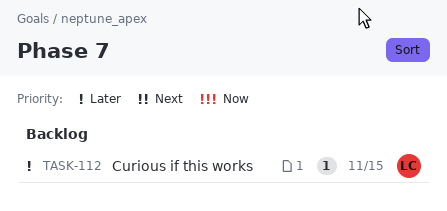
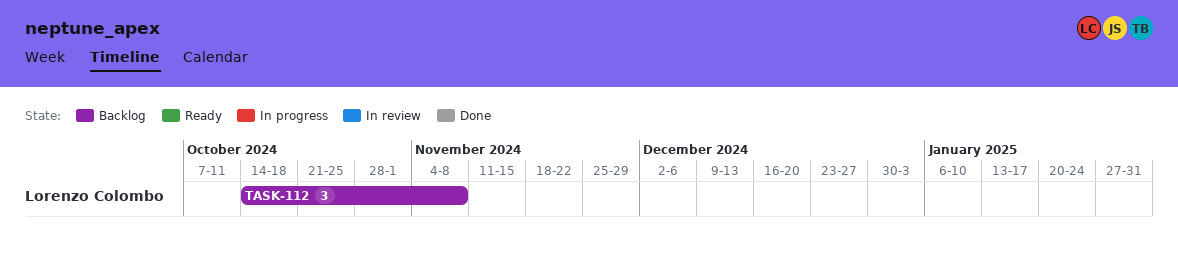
TASK-112, estimate: 1 -> 3
TASK-112, due: Nov 15 -> Nov 8

